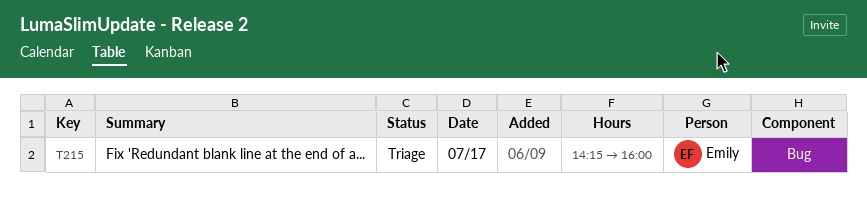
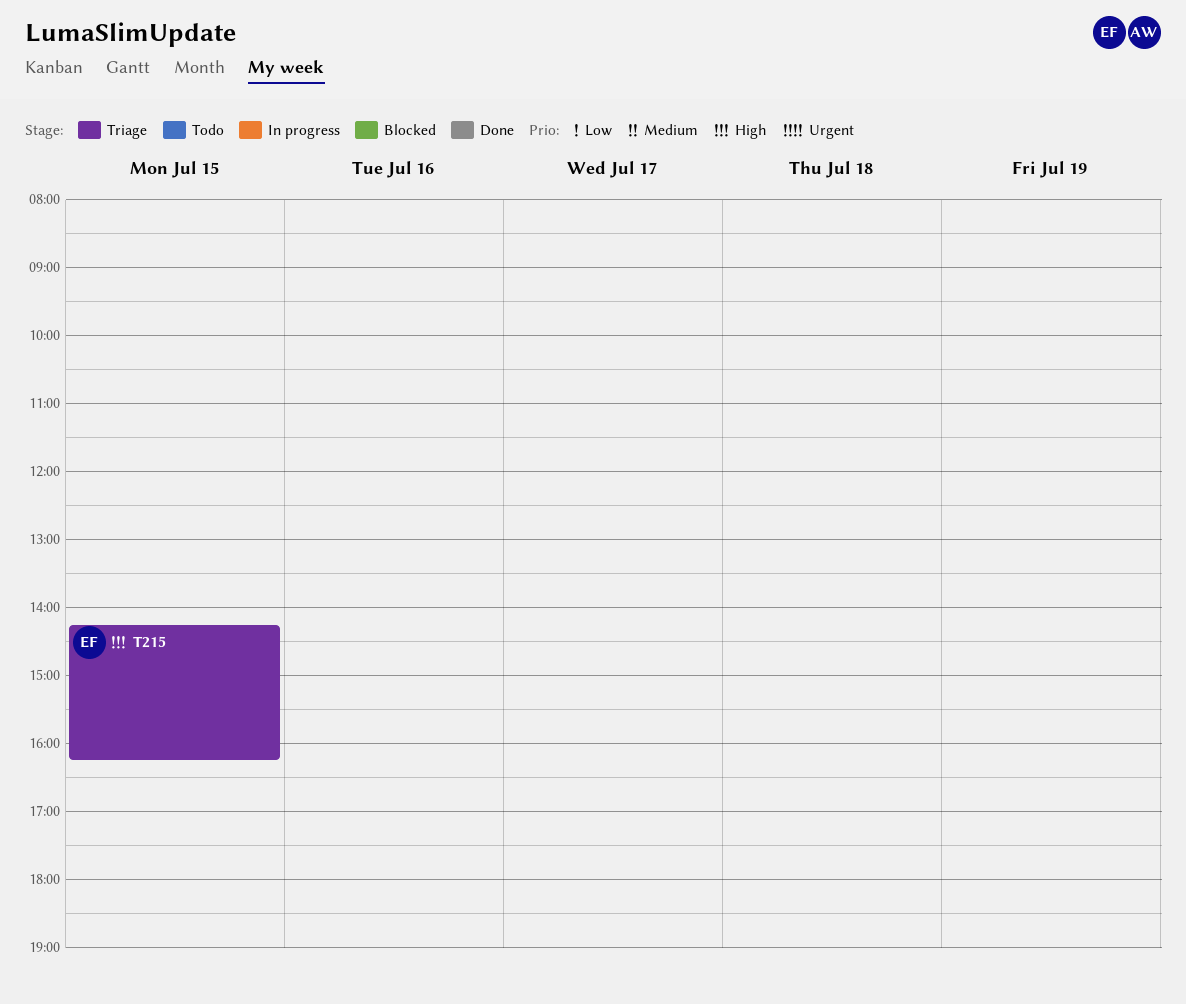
T215, day: Jul 17 -> Jul 15
T215, ends: 16:00 -> 16:15

